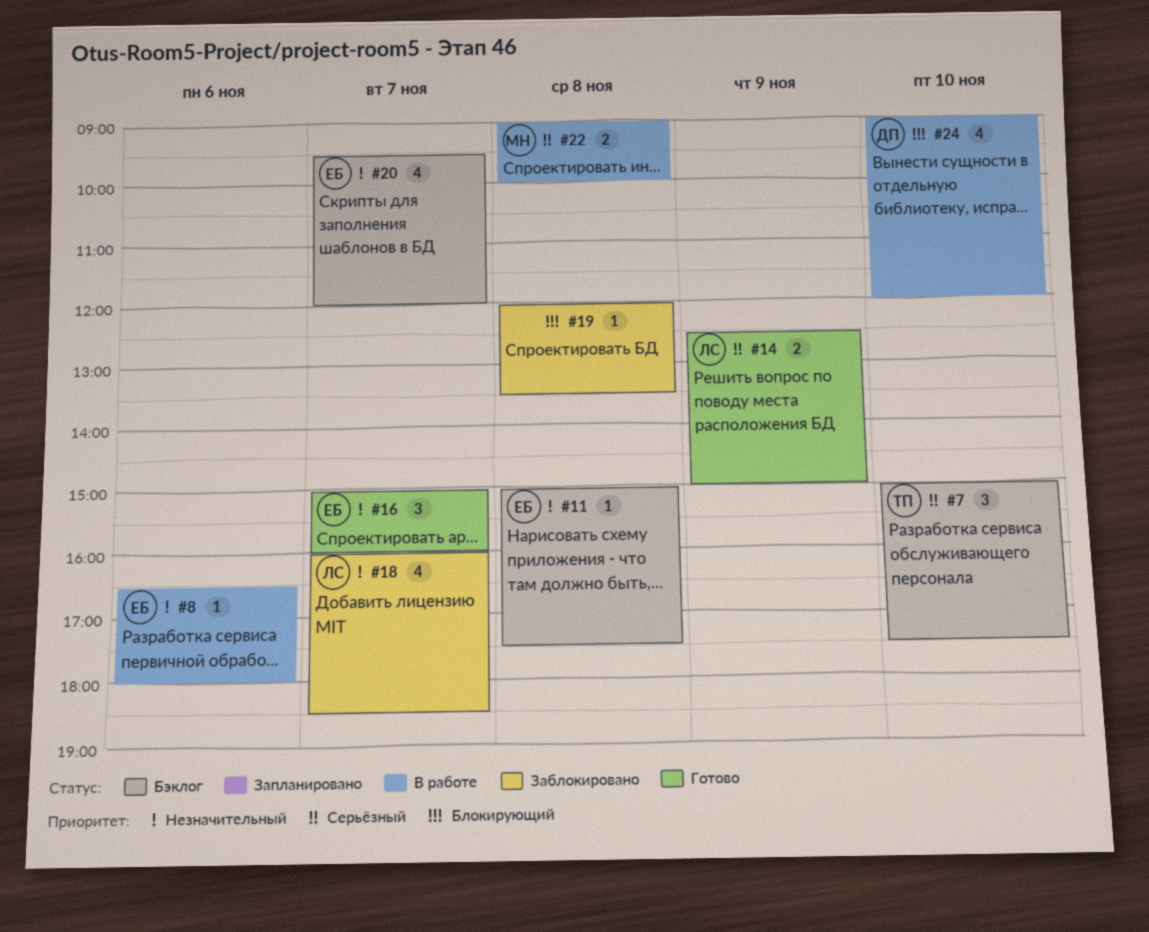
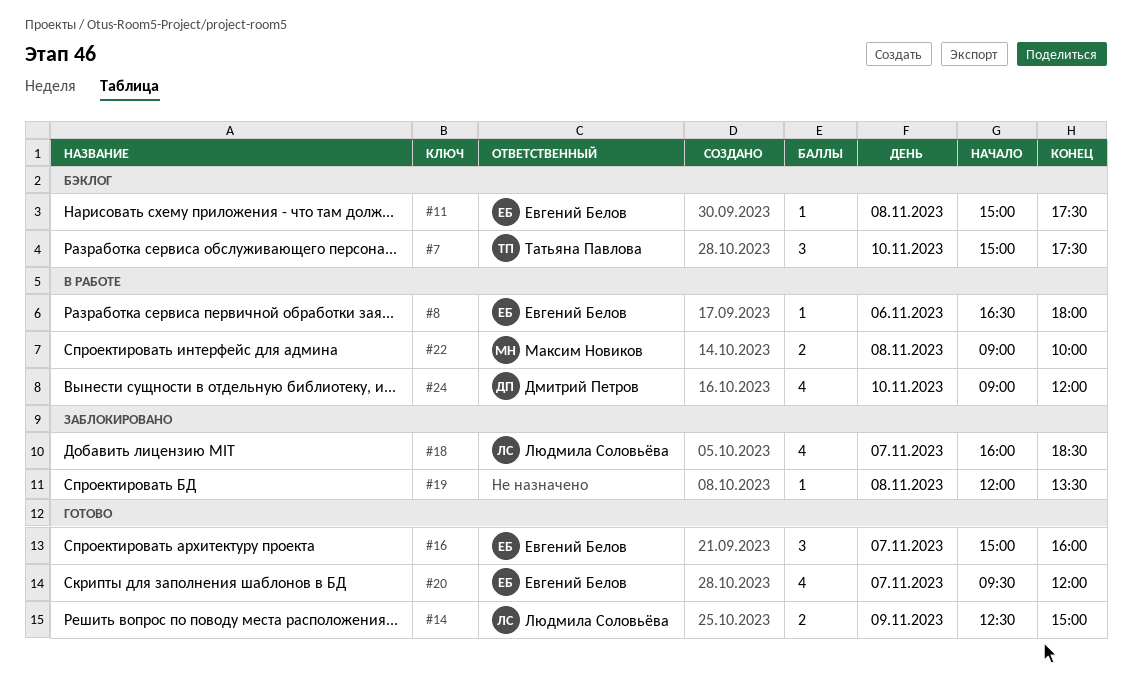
#20, status: Бэклог -> Готово

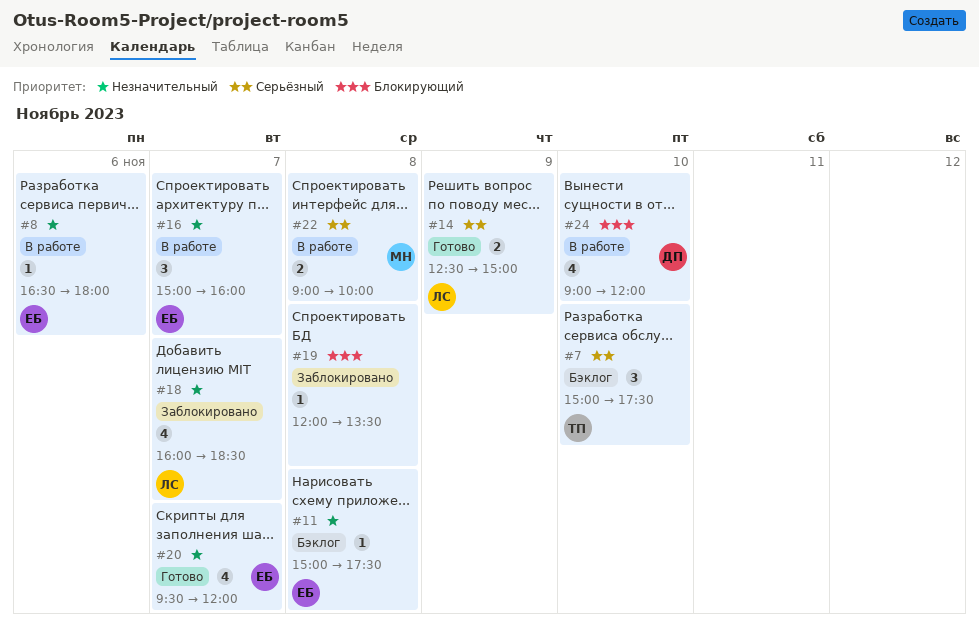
#16, status: Готово -> В работе

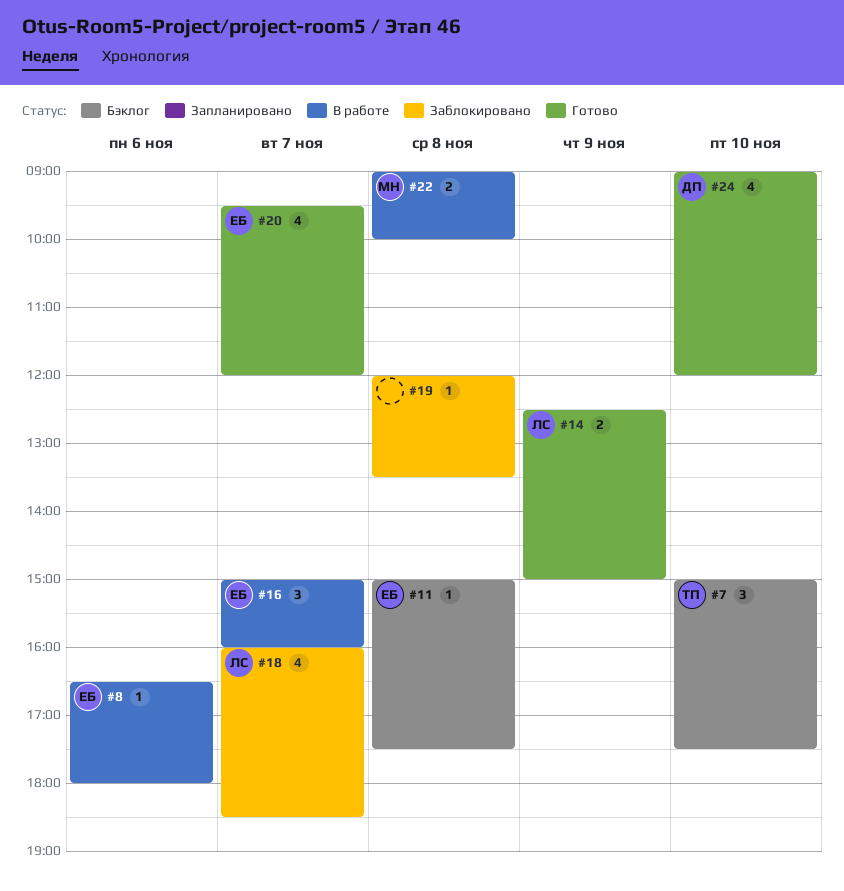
#24, status: В работе -> Готово

